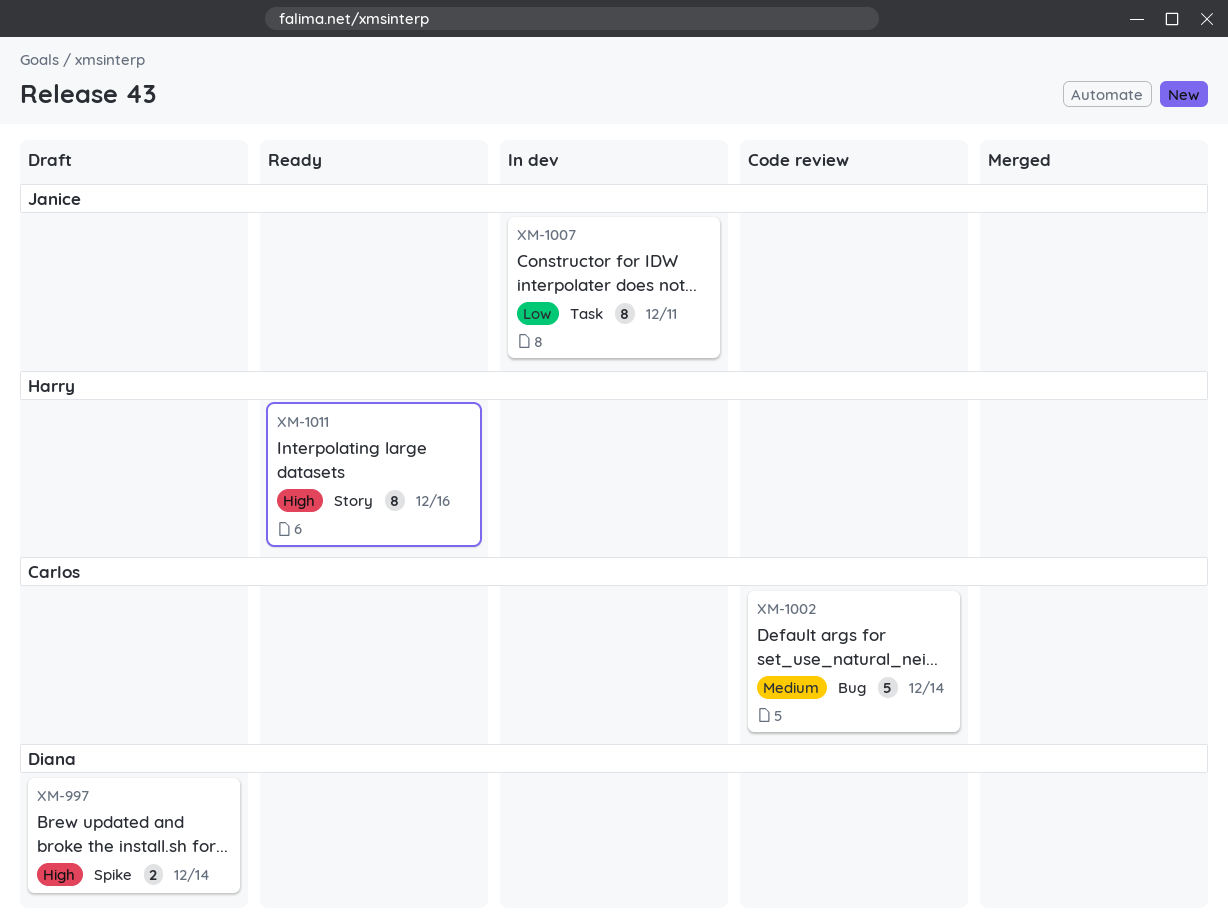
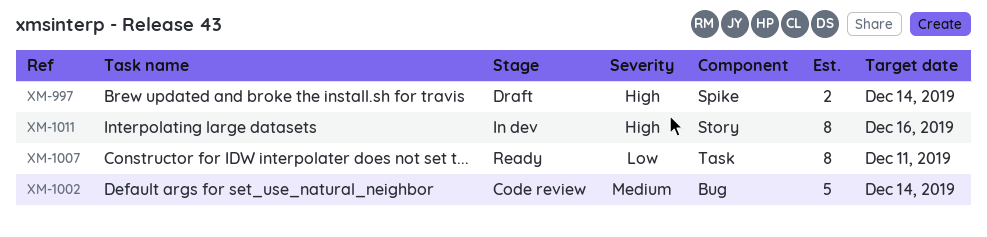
XM-1007, status: In dev -> Ready
XM-1011, status: Ready -> In dev

